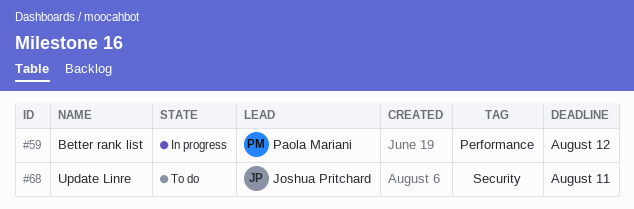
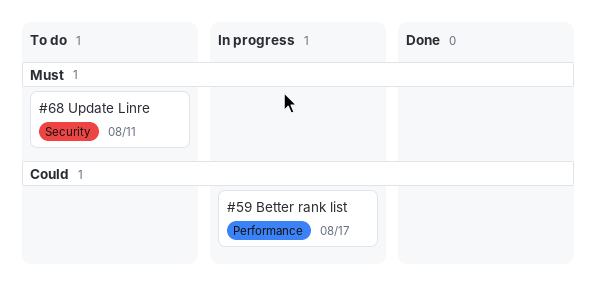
#59, due: Aug 12 -> Aug 17

